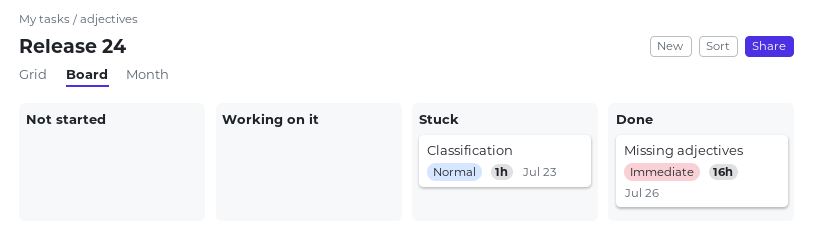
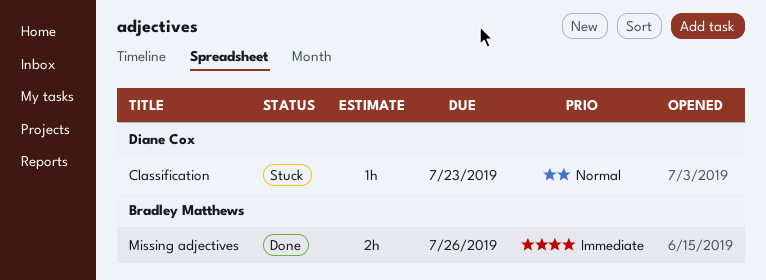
Missing adjectives, estimate: 16h -> 2h

